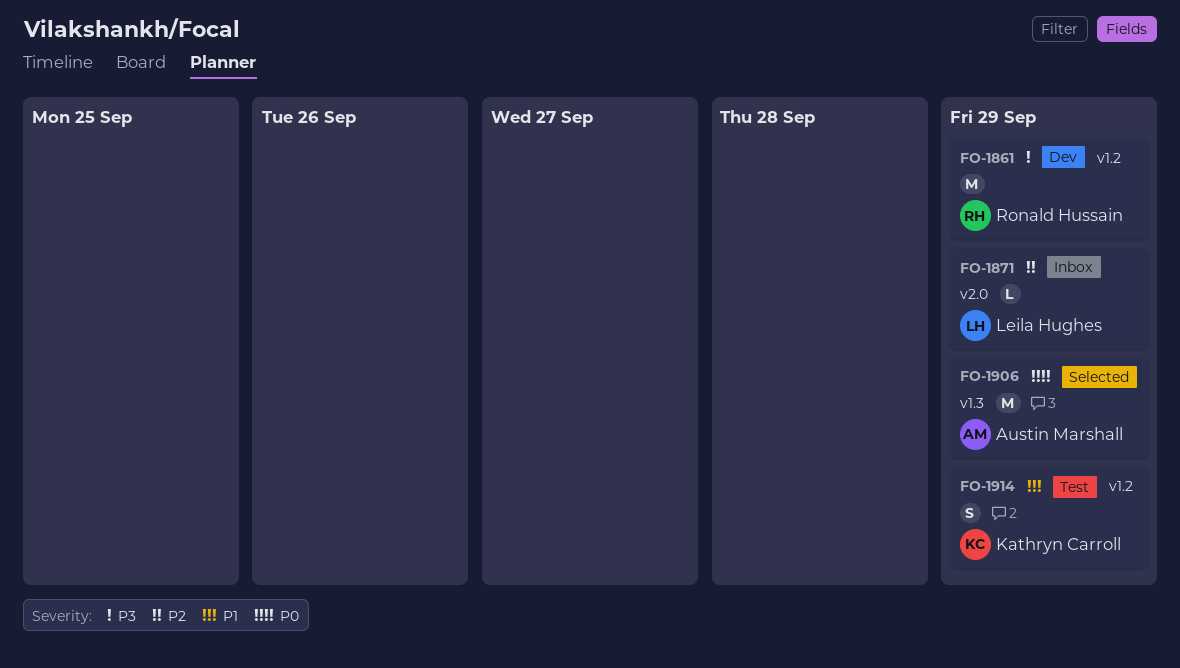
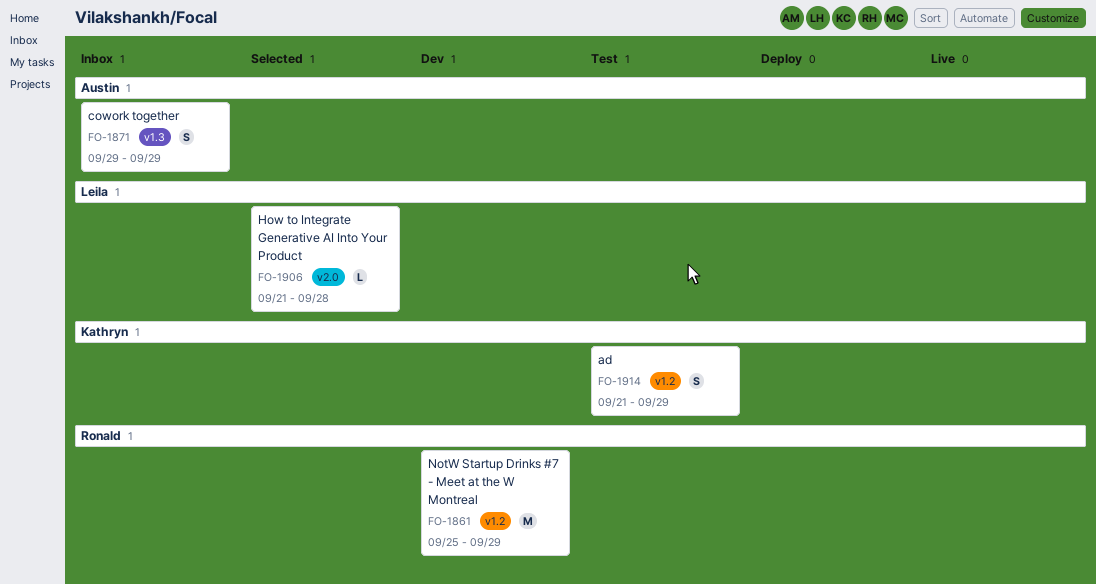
FO-1871, owner: Leila Hughes -> Austin Marshall
FO-1871, label: v2.0 -> v1.3
FO-1871, estimate: L -> S
FO-1906, owner: Austin Marshall -> Leila Hughes
FO-1906, label: v1.3 -> v2.0
FO-1906, estimate: M -> L
FO-1906, due: Sep 29 -> Sep 28

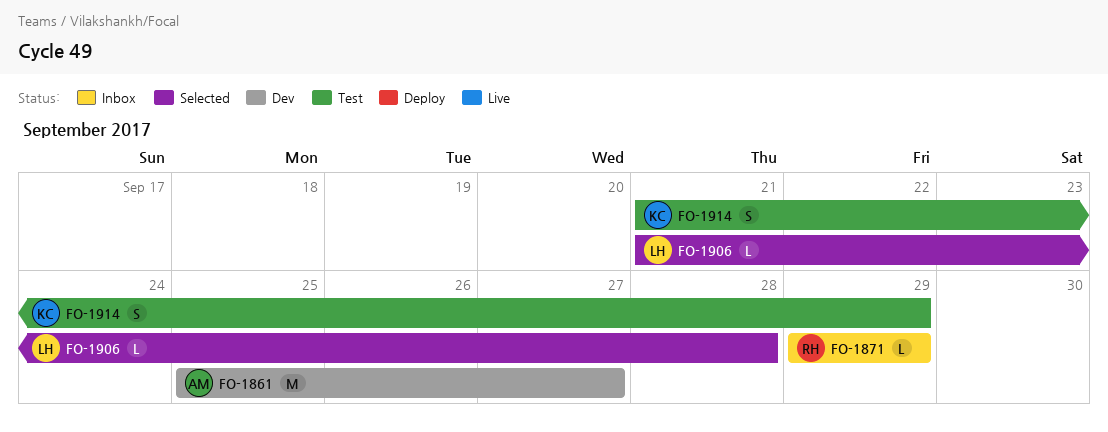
FO-1861, owner: Ronald -> Austin
FO-1861, due: Sep 29 -> Sep 27
FO-1871, owner: Austin -> Ronald
FO-1871, estimate: S -> L

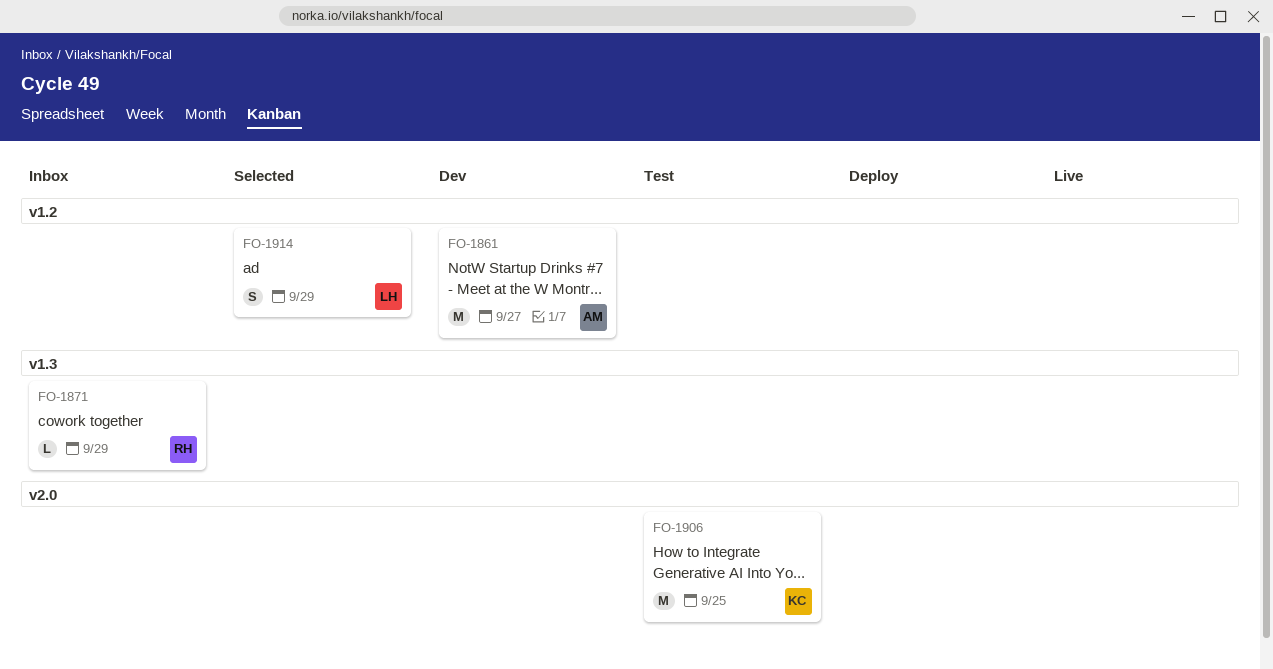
FO-1906, status: Selected -> Test
FO-1906, owner: LH -> KC
FO-1906, estimate: L -> M
FO-1906, due: Sep 28 -> Sep 25
FO-1914, status: Test -> Selected
FO-1914, owner: KC -> LH

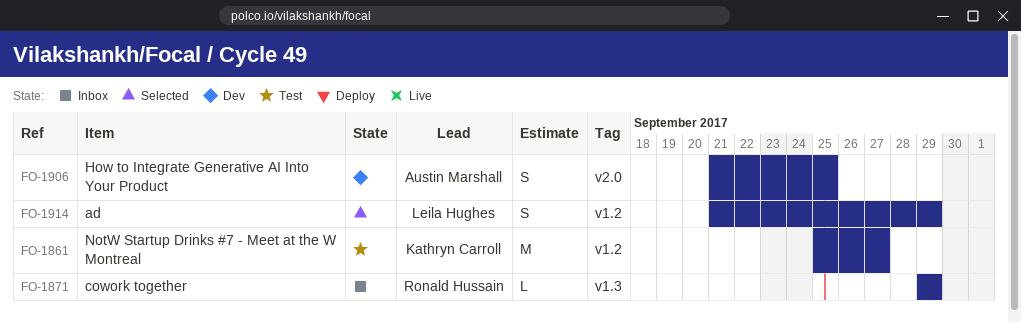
FO-1861, status: Dev -> Test
FO-1861, owner: Austin Marshall -> Kathryn Carroll
FO-1906, status: Test -> Dev
FO-1906, owner: Kathryn Carroll -> Austin Marshall
FO-1906, estimate: M -> S

